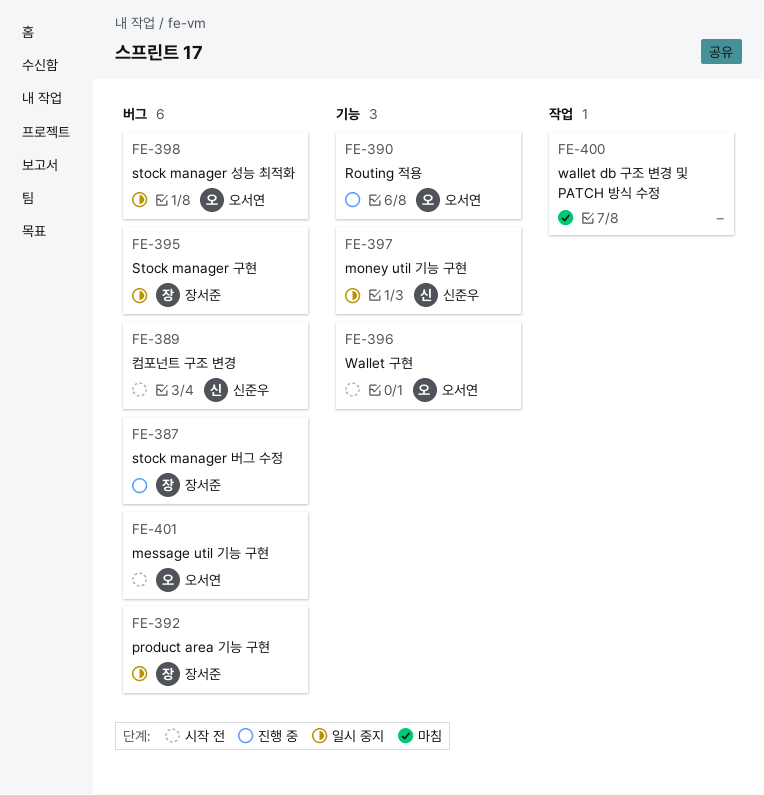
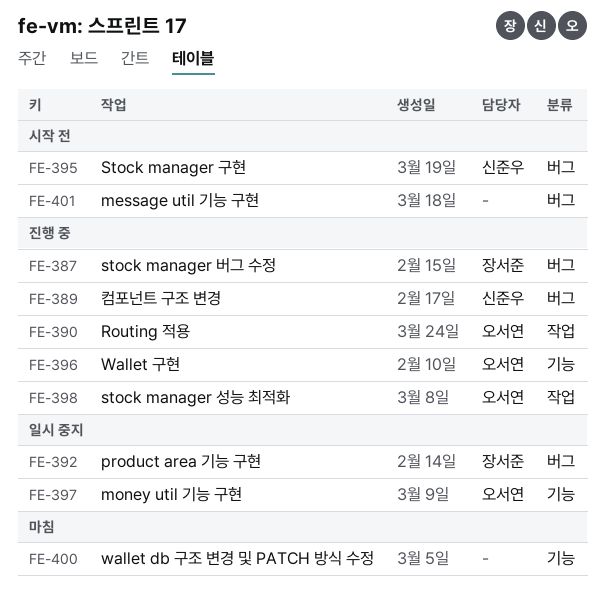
FE-389, status: 시작 전 -> 진행 중
FE-390, label: 기능 -> 작업
FE-395, status: 일시 중지 -> 시작 전
FE-395, owner: 장서준 -> 신준우
FE-396, status: 시작 전 -> 진행 중
FE-397, owner: 신준우 -> 오서연
FE-398, status: 일시 중지 -> 진행 중
FE-398, label: 버그 -> 작업
FE-400, label: 작업 -> 기능
FE-401, owner: 오서연 -> none

